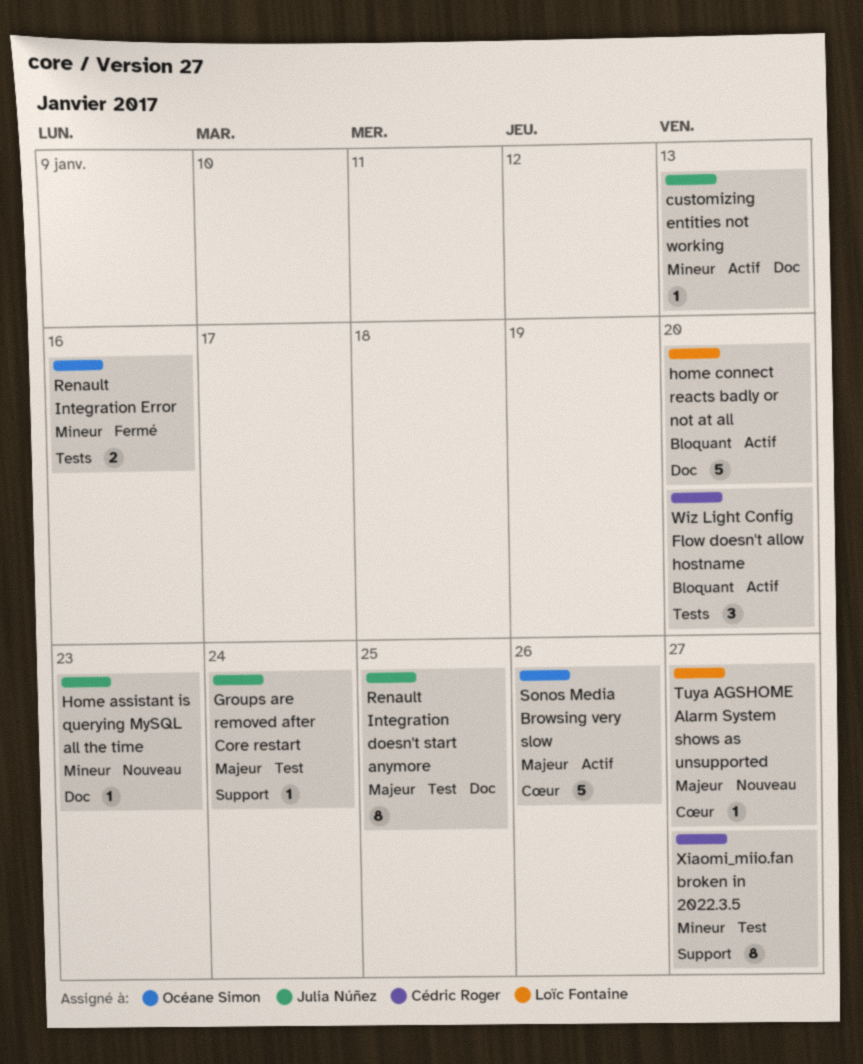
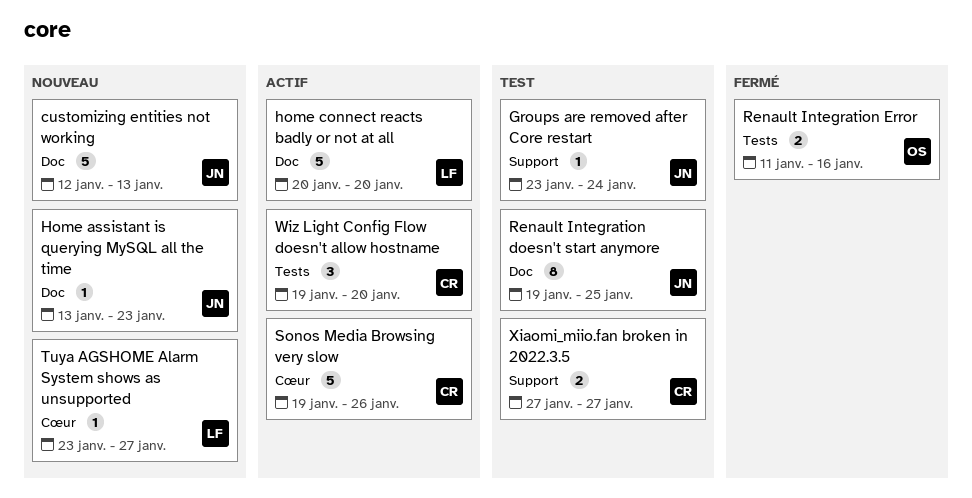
customizing entities not working, status: Actif -> Nouveau
customizing entities not working, estimate: 1 -> 5
Sonos Media Browsing very slow, owner: Océane Simon -> Cédric Roger
Xiaomi_miio.fan broken in 2022.3.5, estimate: 8 -> 2

